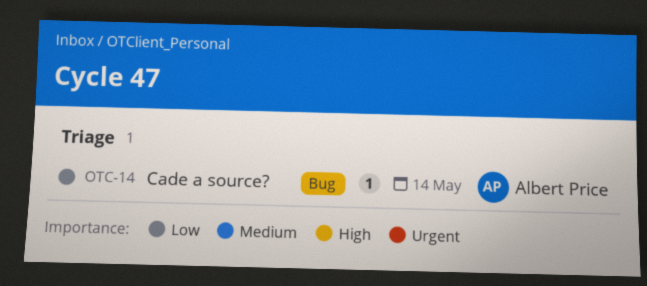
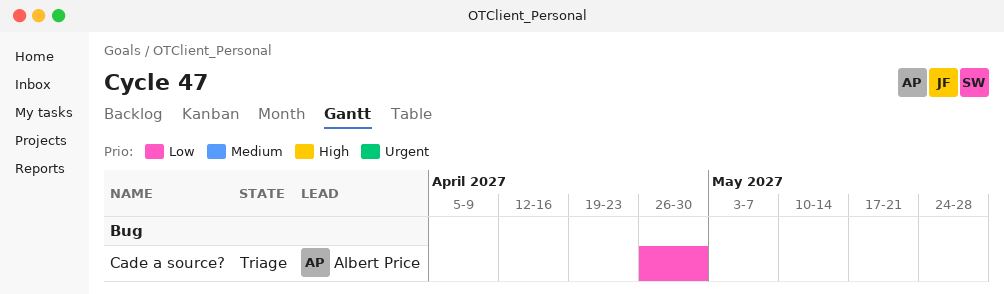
Cade a source?, due: May 14 -> Apr 30

